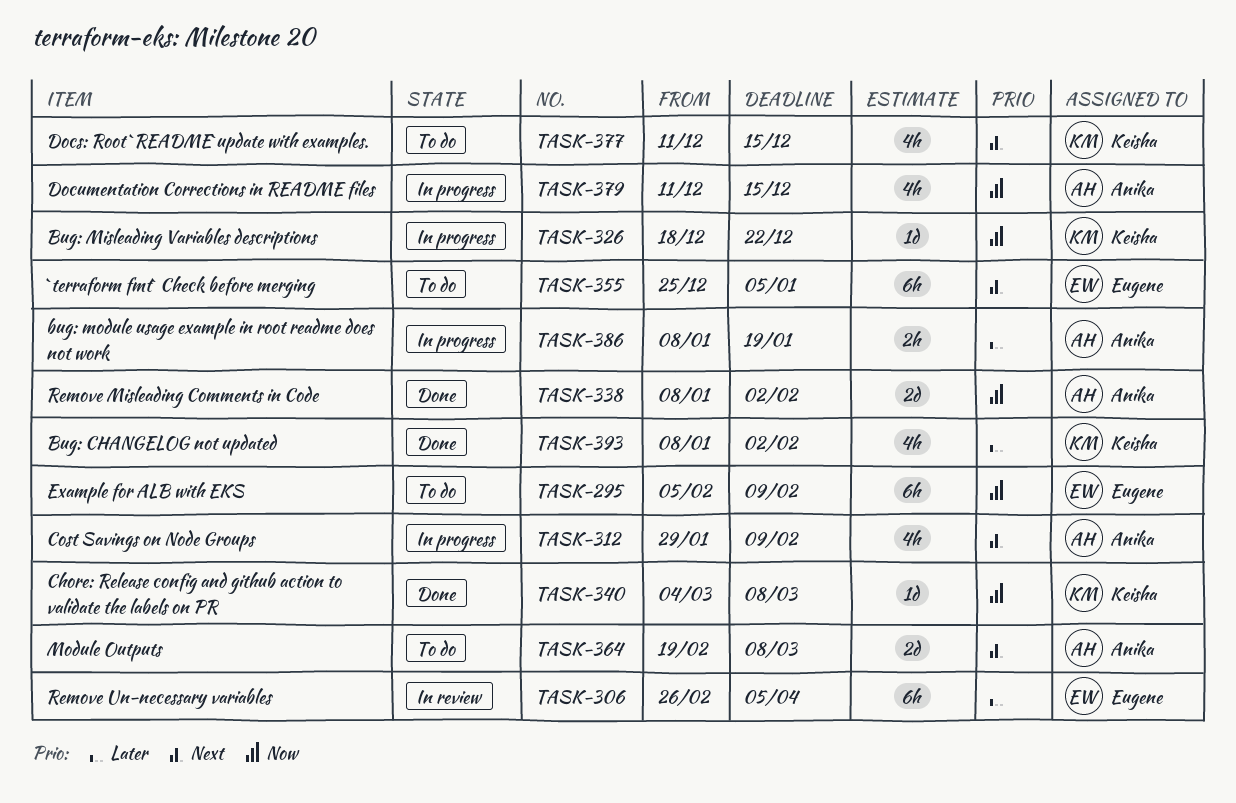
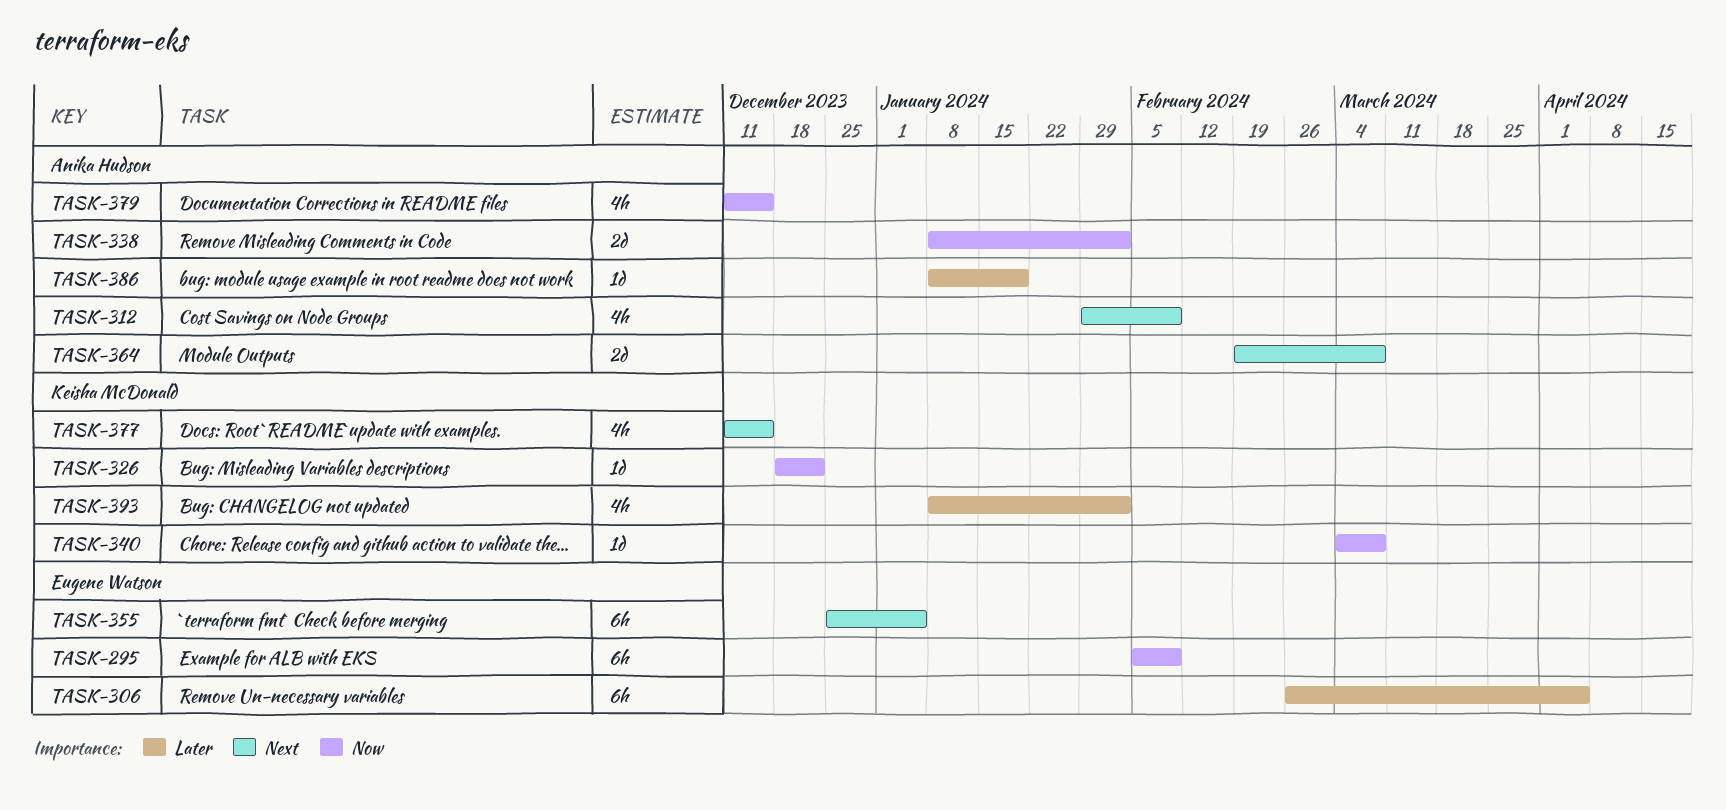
TASK-386, estimate: 2h -> 1d

